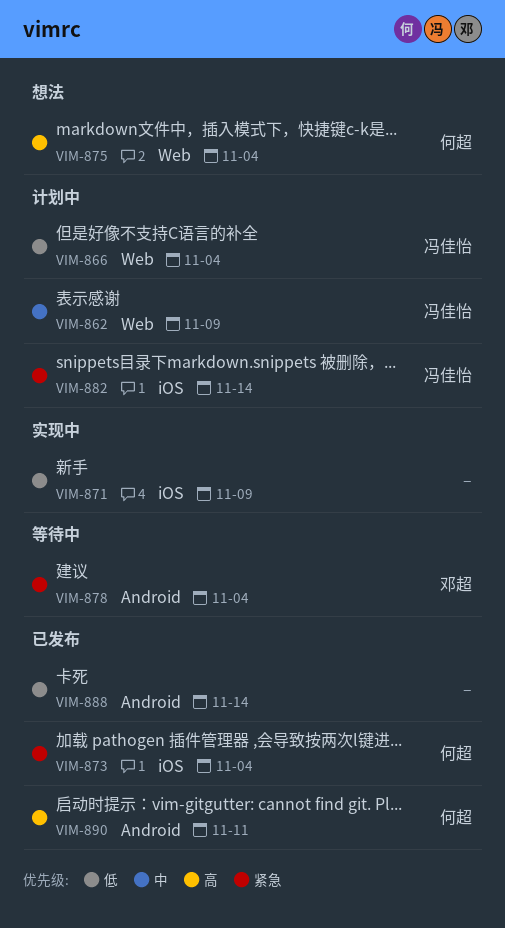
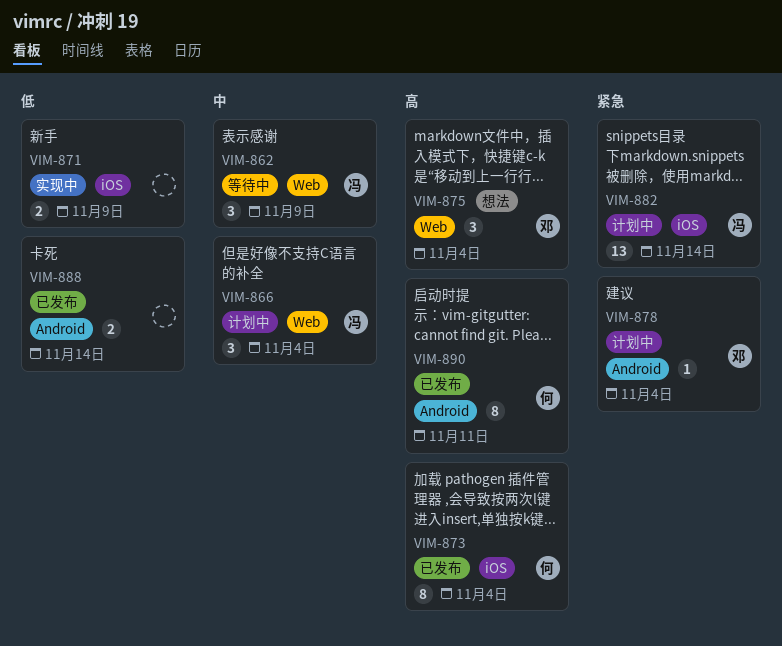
VIM-862, status: 计划中 -> 等待中
VIM-866, priority: 低 -> 中
VIM-873, priority: 紧急 -> 高
VIM-875, owner: 何超 -> 邓超
VIM-878, status: 等待中 -> 计划中

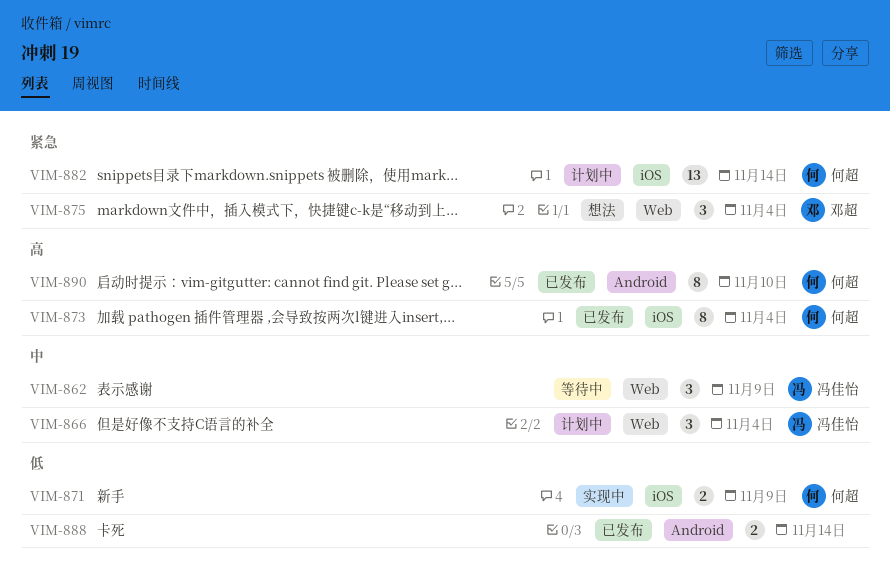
VIM-871, owner: none -> 何超
VIM-875, priority: 高 -> 紧急
VIM-878: present -> none
VIM-882, owner: 冯佳怡 -> 何超
VIM-890, due: Nov 11 -> Nov 10

